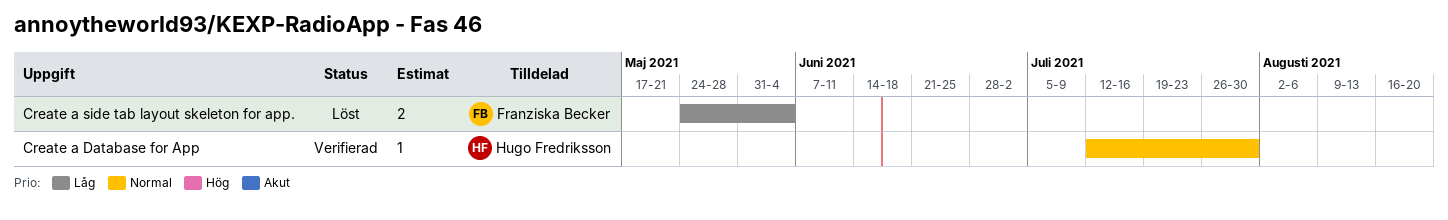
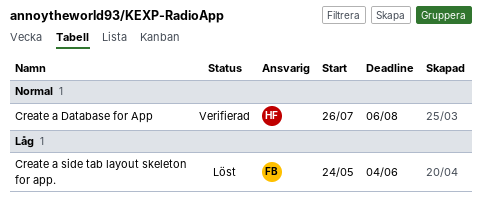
Create a Database for App, start: Jul 12 -> Jul 26
Create a Database for App, due: Jul 30 -> Aug 6

